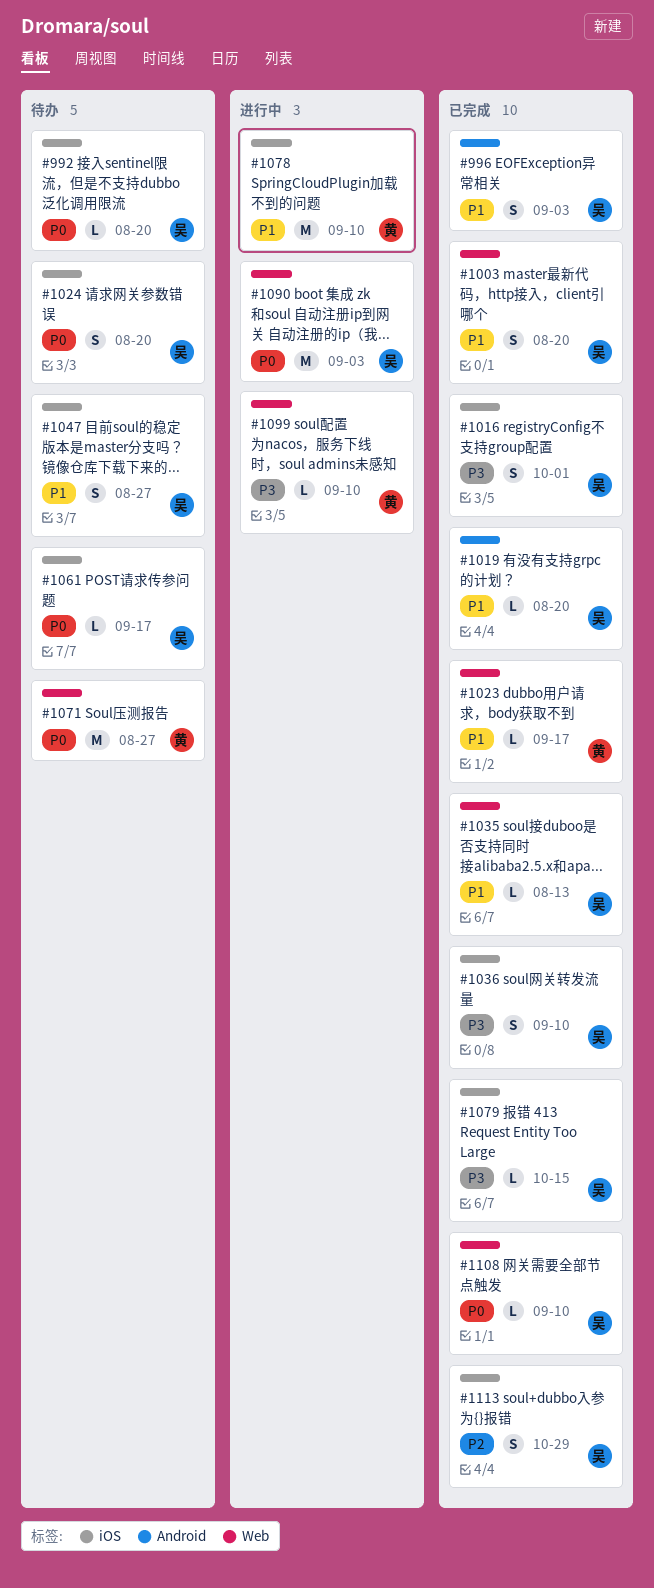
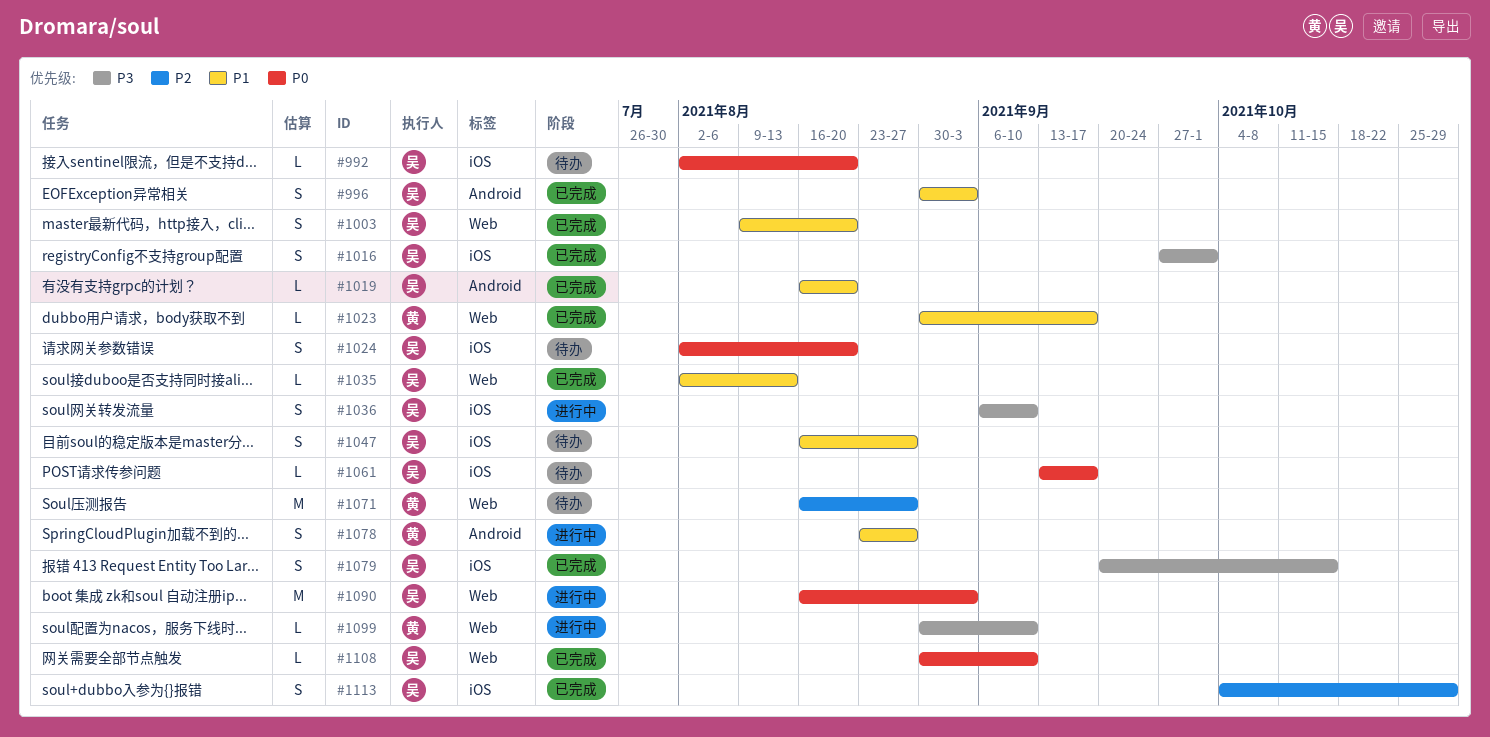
#1036, status: 已完成 -> 进行中
#1071, priority: P0 -> P2
#1078, label: iOS -> Android
#1078, estimate: M -> S
#1078, due: Sep 10 -> Aug 27
#1079, estimate: L -> S

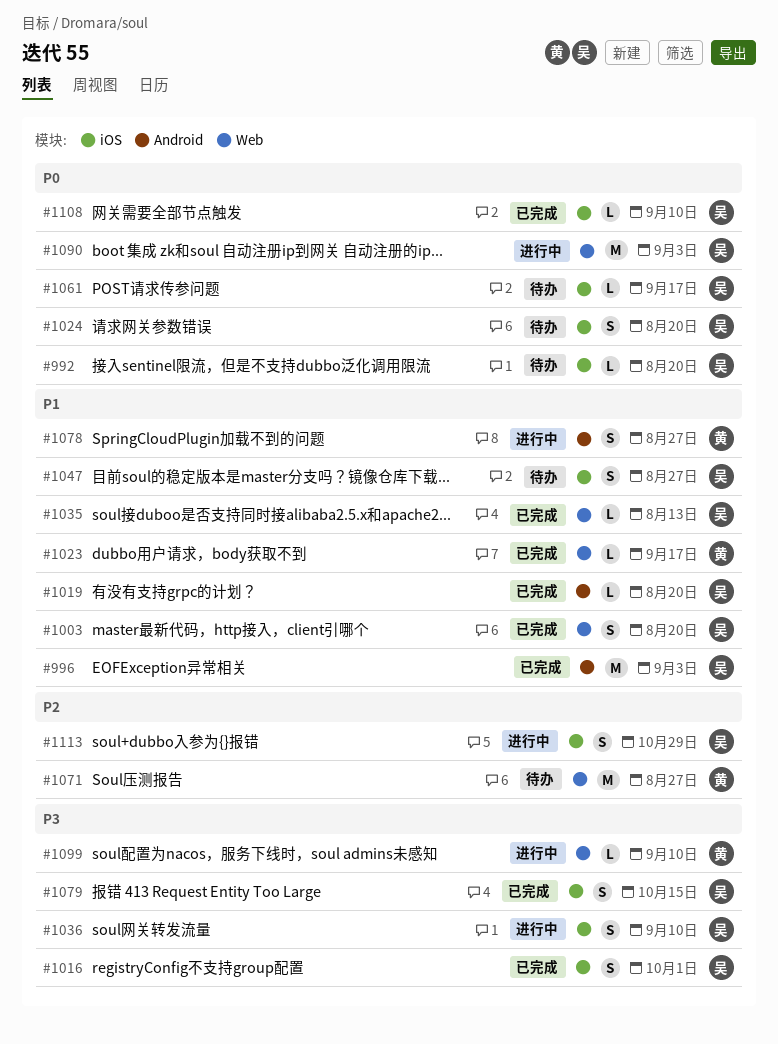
#996, estimate: S -> M
#1108, label: Web -> iOS
#1113, status: 已完成 -> 进行中

